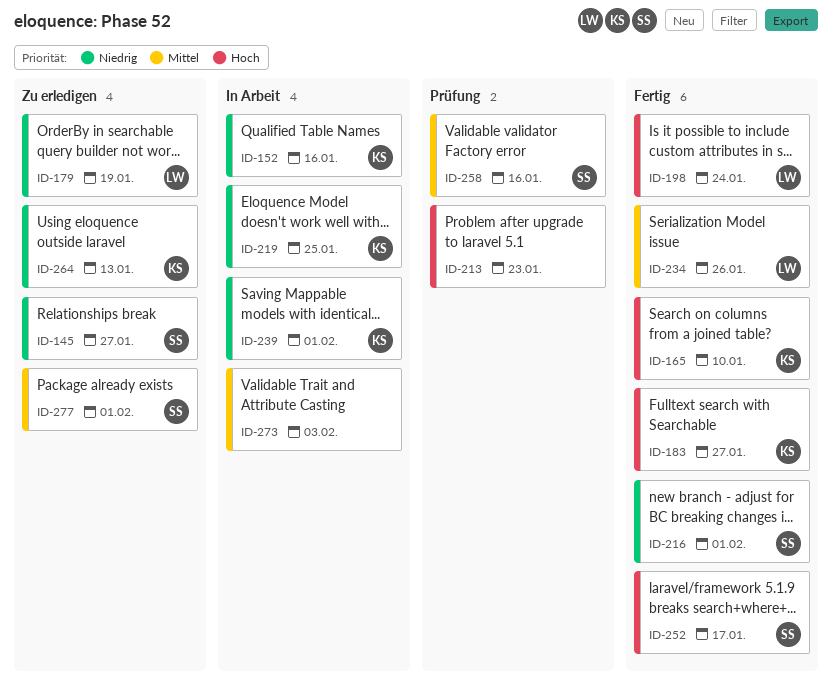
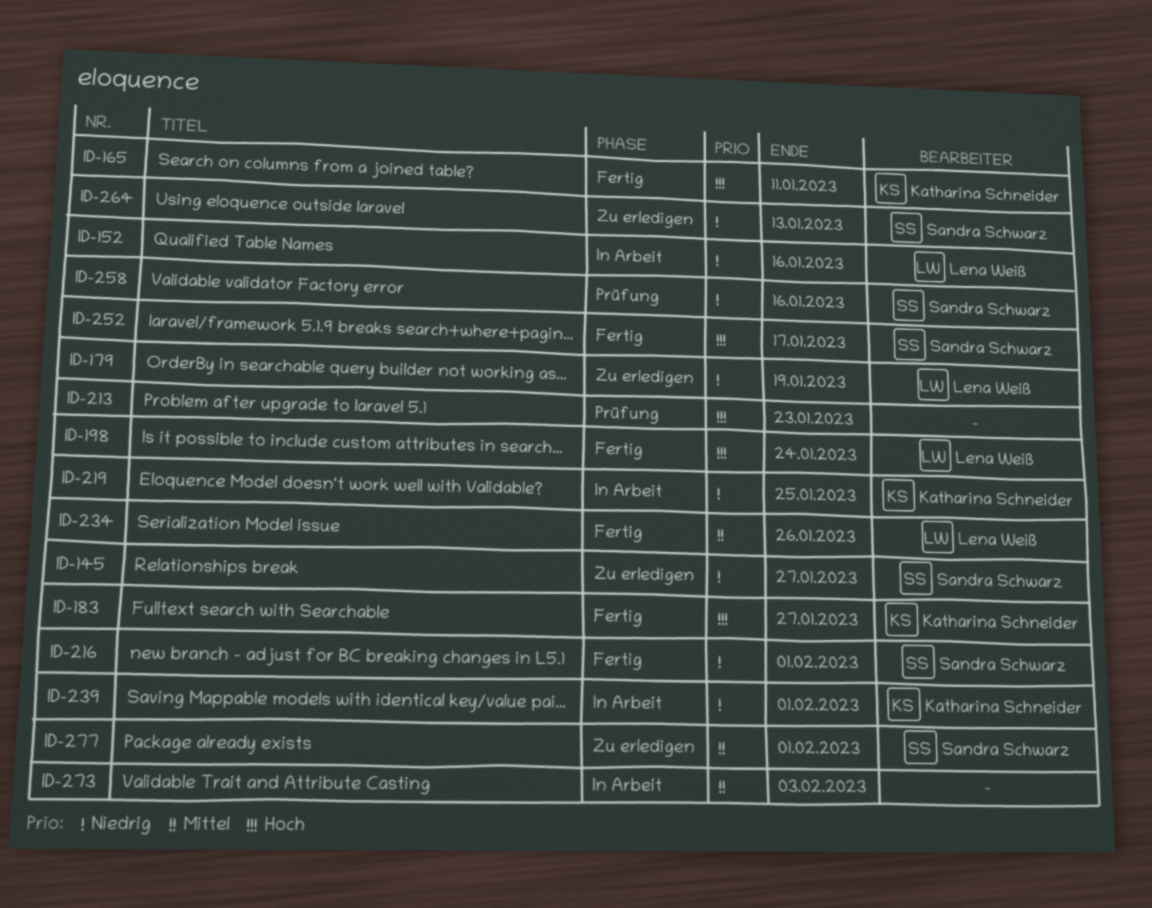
ID-152, owner: Katharina Schneider -> Lena Weiß
ID-165, due: Jan 10 -> Jan 11
ID-258, priority: Mittel -> Niedrig
ID-264, owner: Katharina Schneider -> Sandra Schwarz

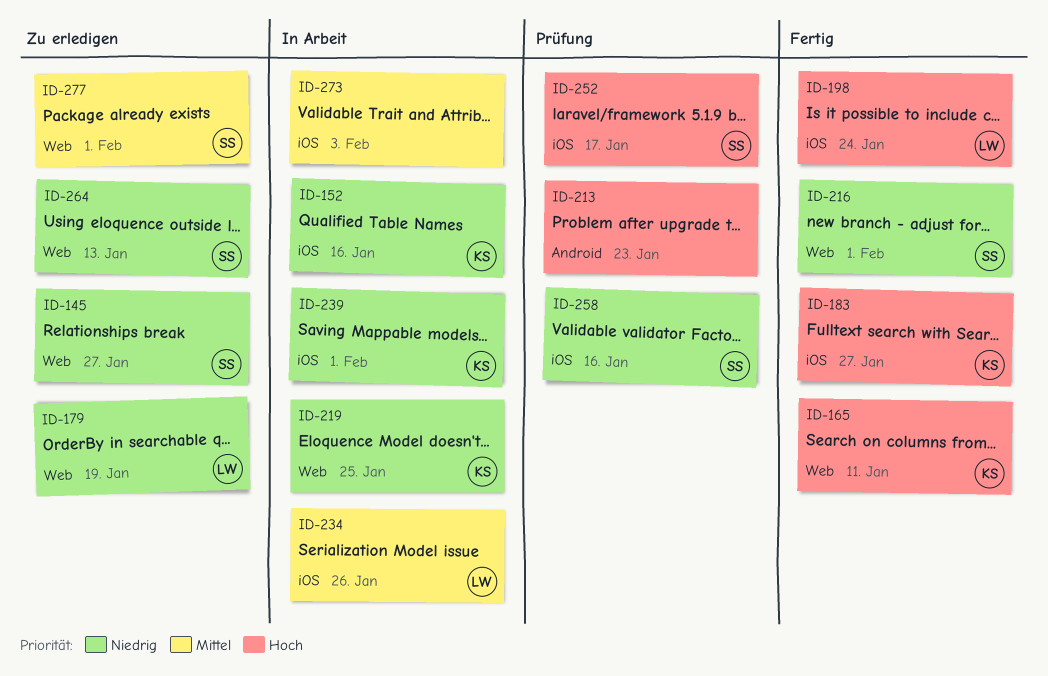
ID-152, owner: Lena Weiß -> Katharina Schneider
ID-234, status: Fertig -> In Arbeit
ID-252, status: Fertig -> Prüfung

